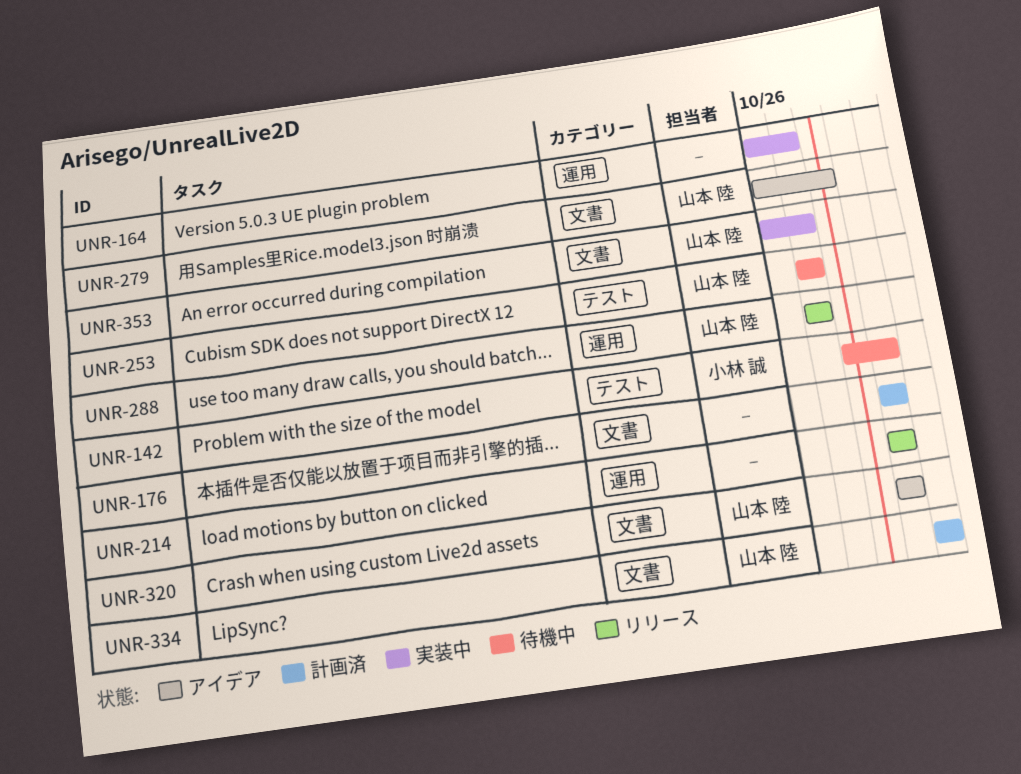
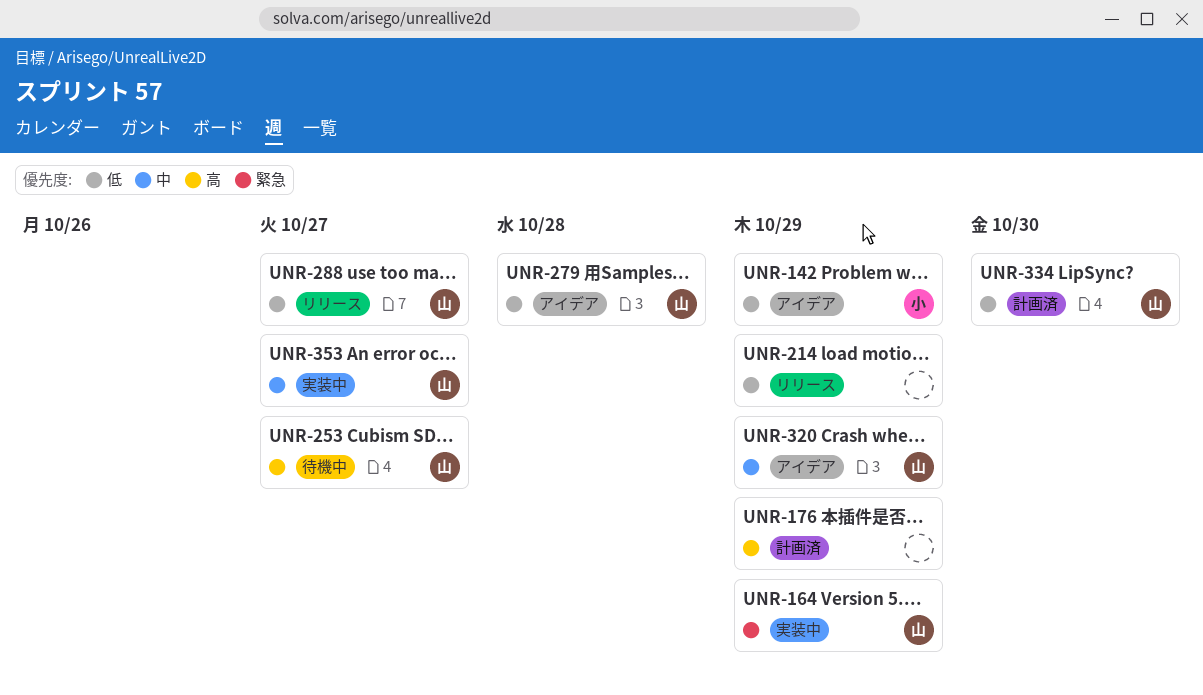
UNR-142, status: 待機中 -> アイデア
UNR-164, owner: none -> 山本 陸
UNR-164, due: Oct 27 -> Oct 29

